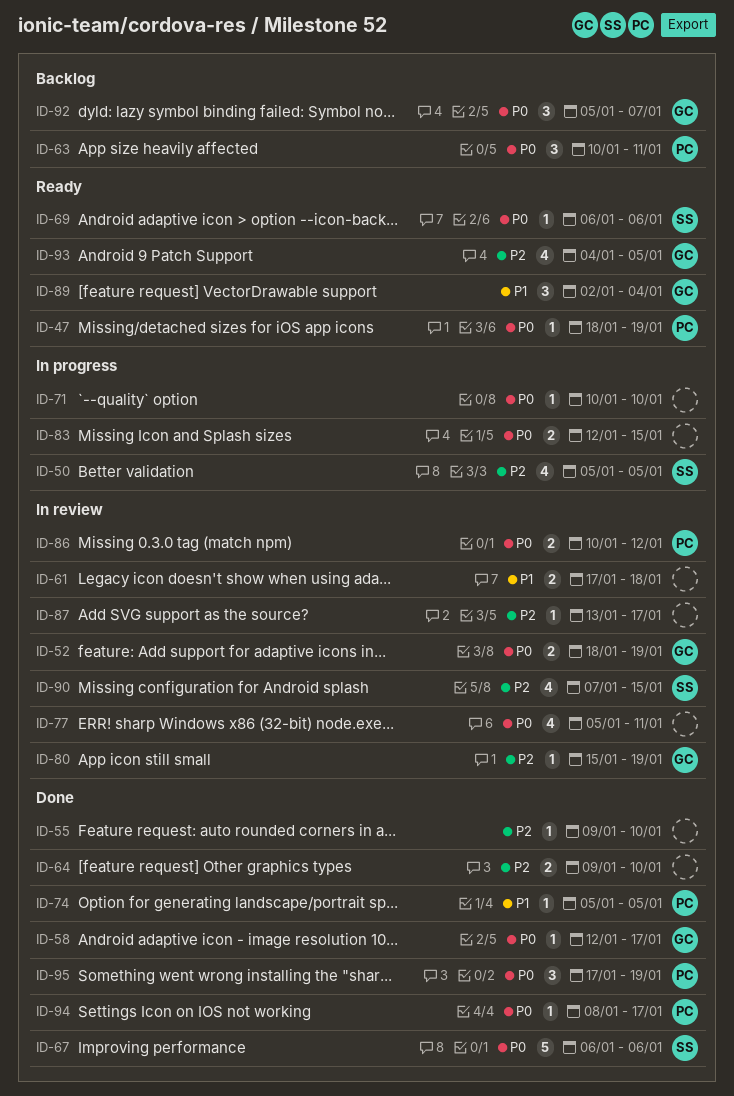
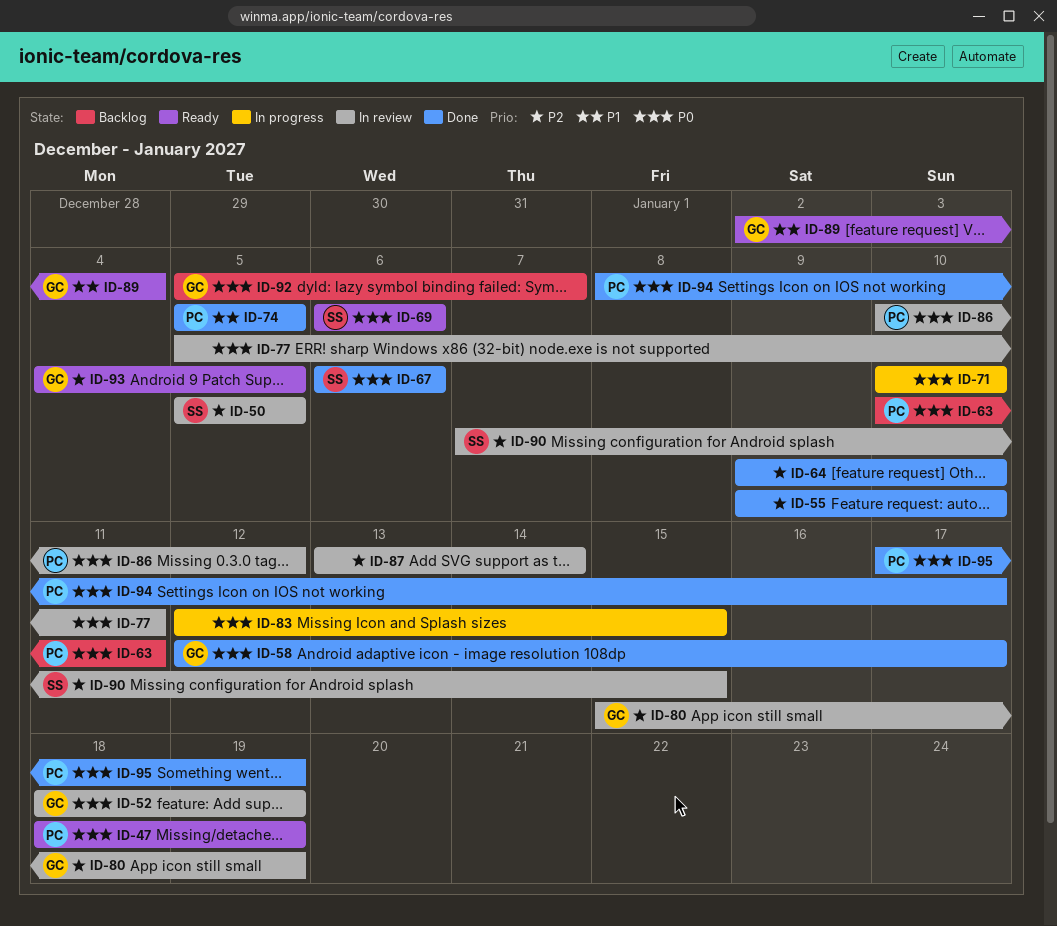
ID-50, status: In progress -> In review
ID-61: present -> none
ID-87, due: Jan 17 -> Jan 14

